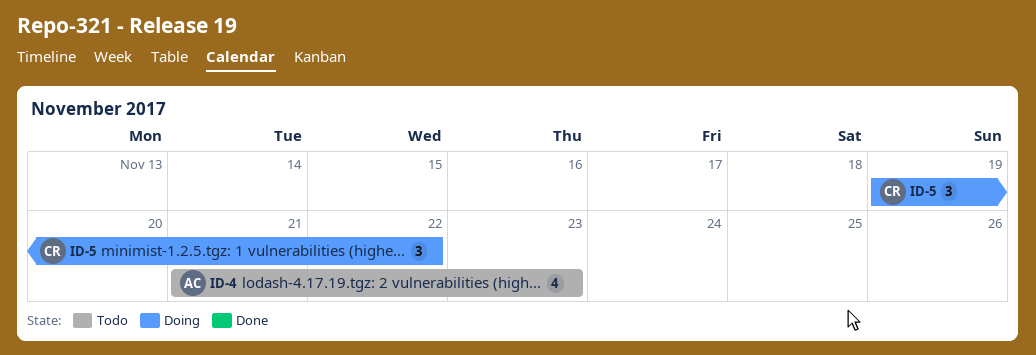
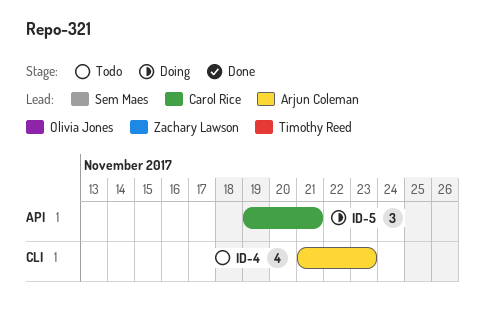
ID-5, due: Nov 22 -> Nov 21

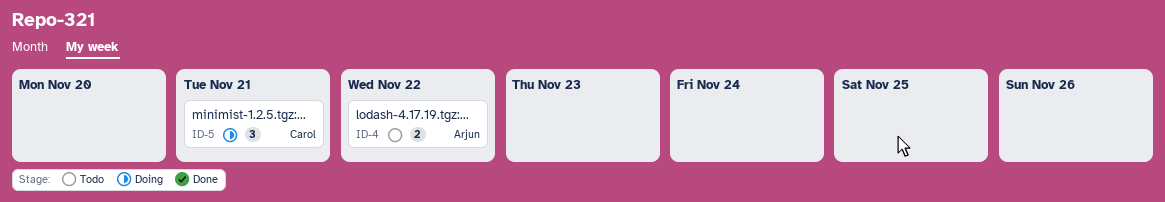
ID-4, estimate: 4 -> 2
ID-4, due: Nov 23 -> Nov 22

